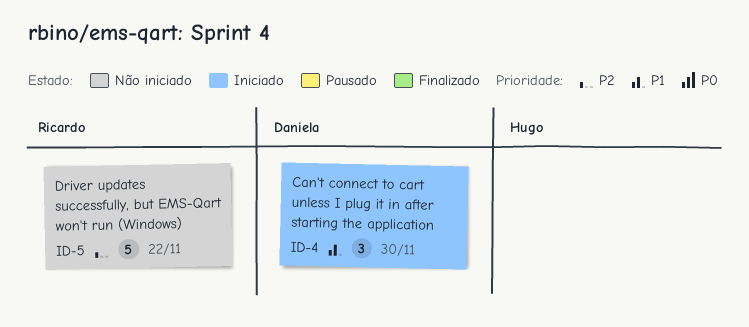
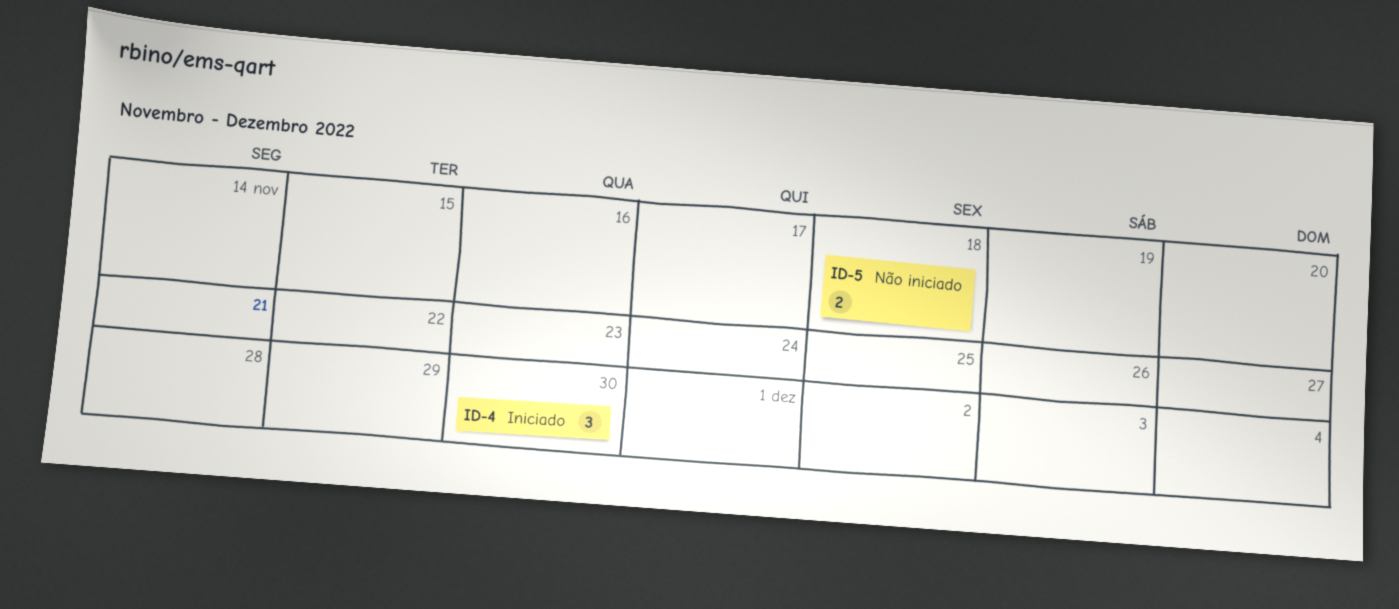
ID-5, estimate: 5 -> 2
ID-5, due: Nov 22 -> Nov 18

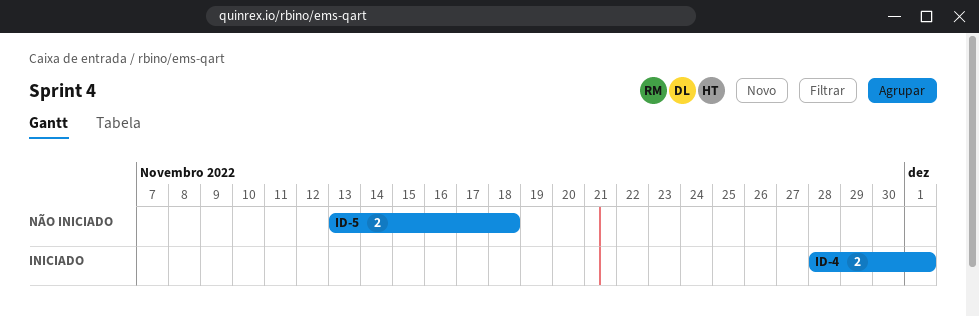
ID-4, estimate: 3 -> 2
ID-4, due: Nov 30 -> Dec 1

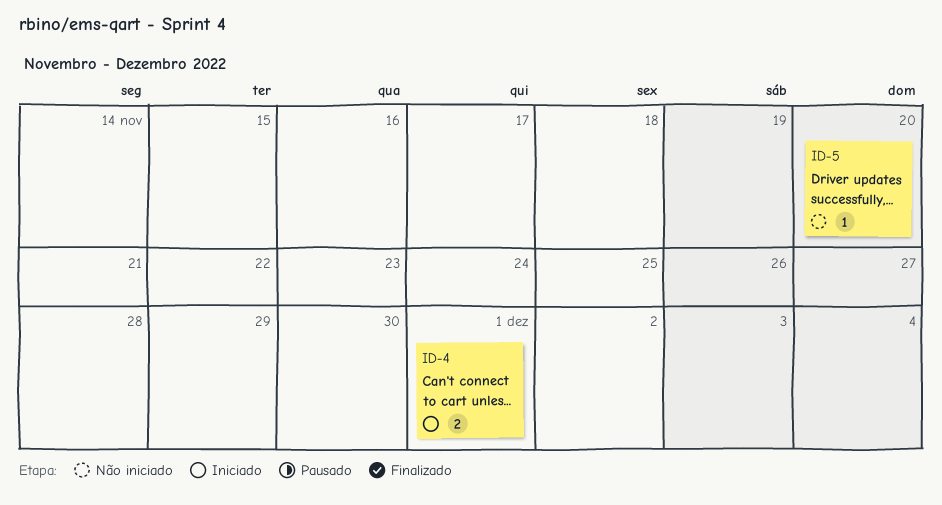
ID-5, estimate: 2 -> 1
ID-5, due: Nov 18 -> Nov 20

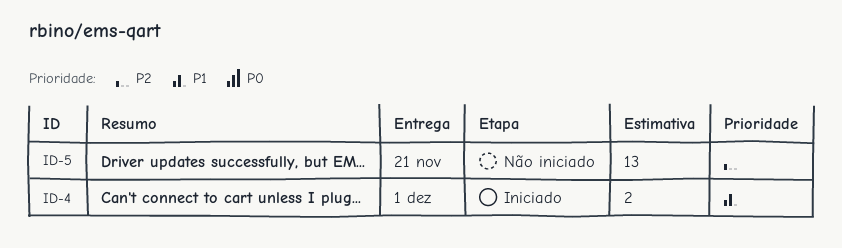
ID-5, estimate: 1 -> 13
ID-5, due: Nov 20 -> Nov 21

